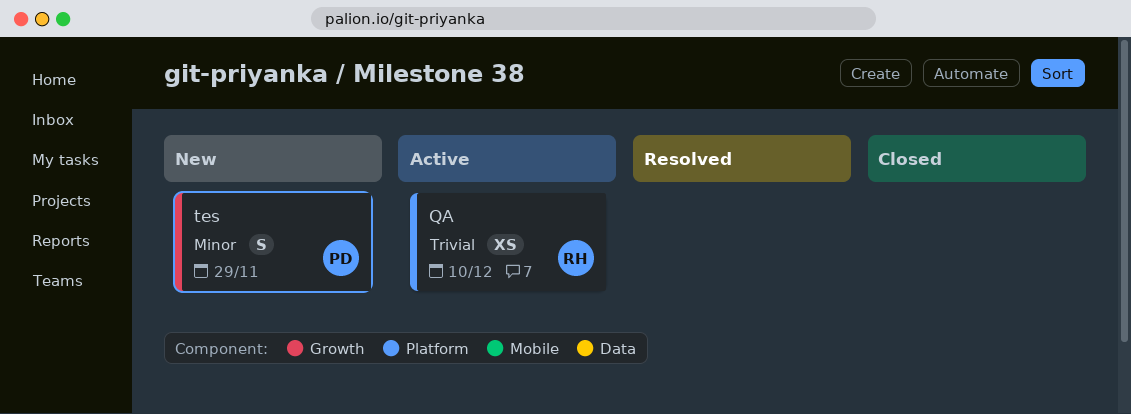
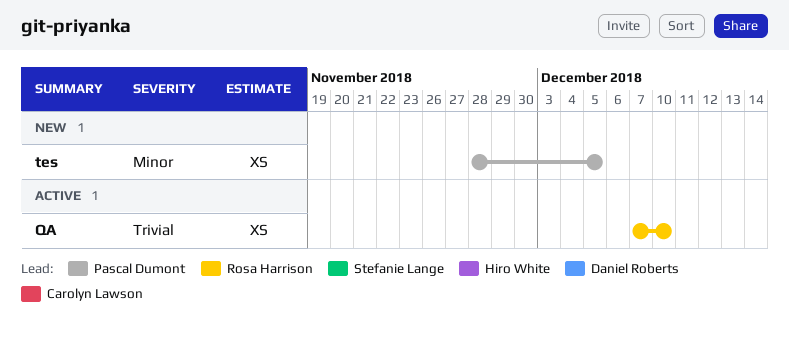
tes, estimate: S -> XS
tes, due: Nov 29 -> Dec 5

